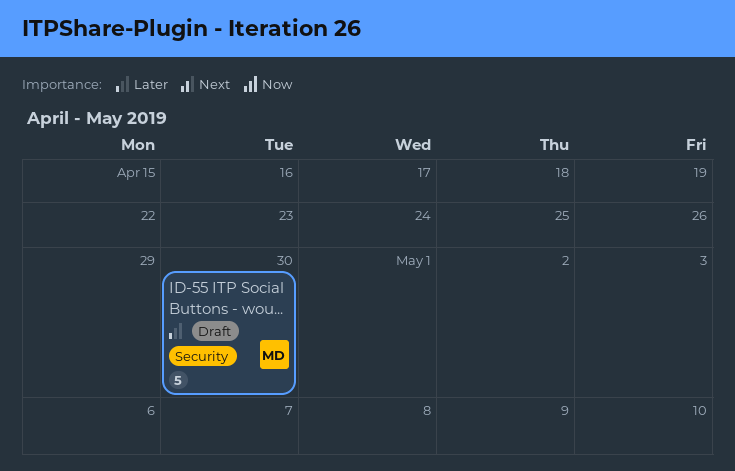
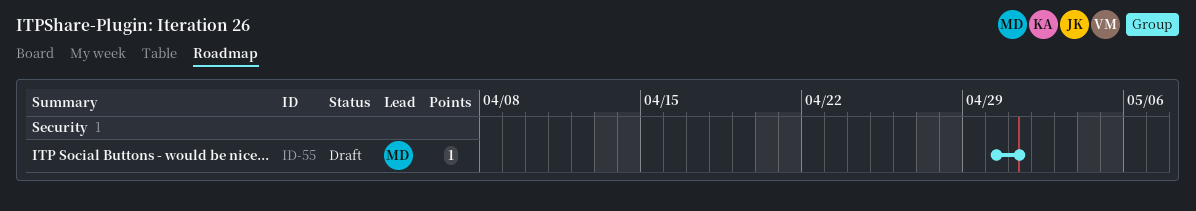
ID-55, estimate: 5 -> 1
ID-55, due: Apr 30 -> May 1

